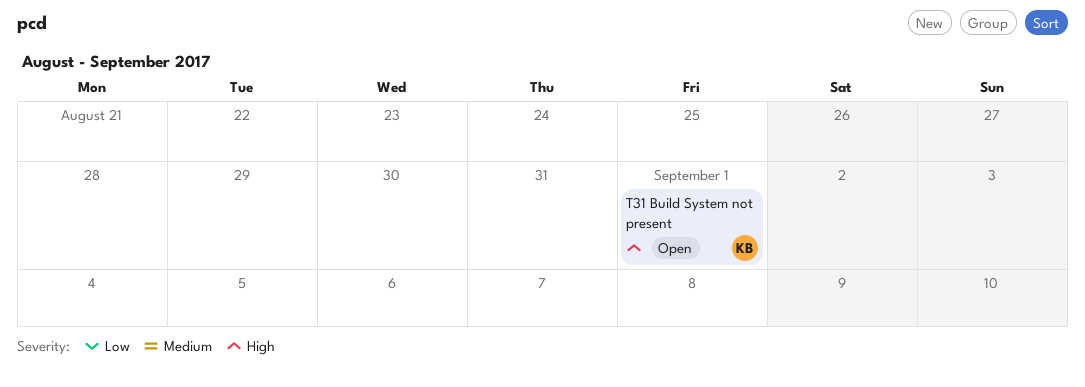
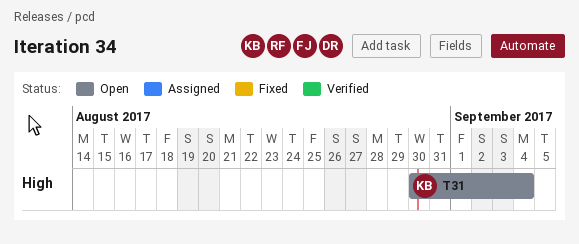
T31, due: Sep 1 -> Sep 4

